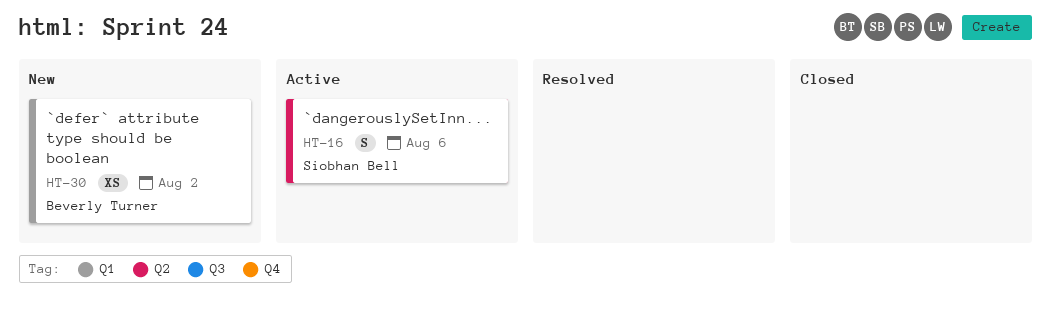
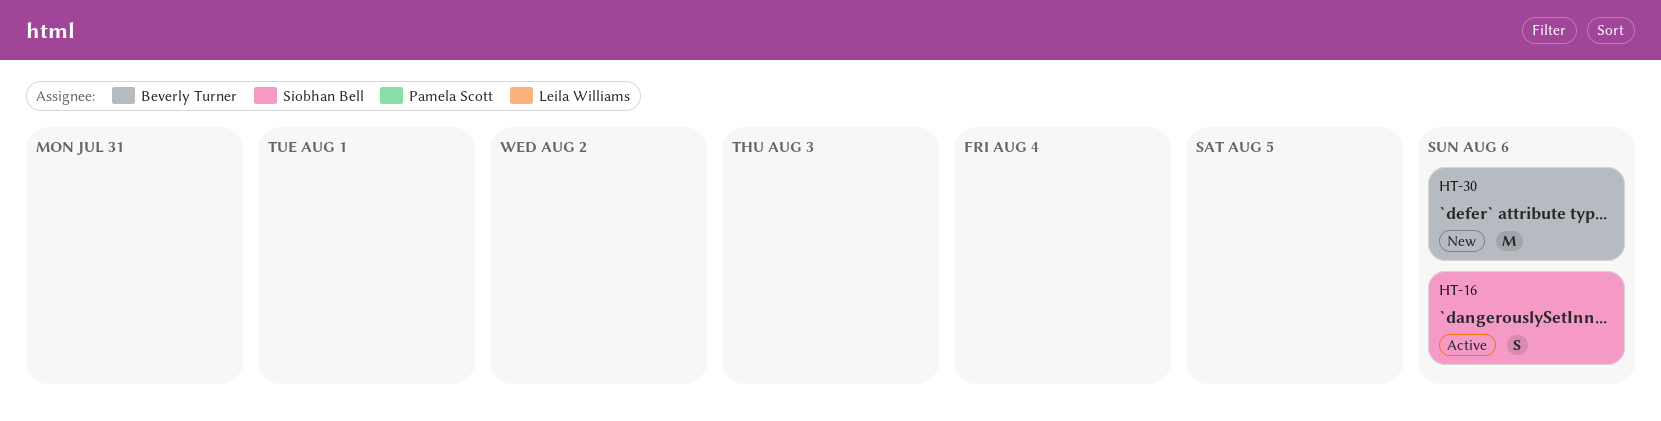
HT-30, estimate: XS -> M
HT-30, due: Aug 2 -> Aug 6

